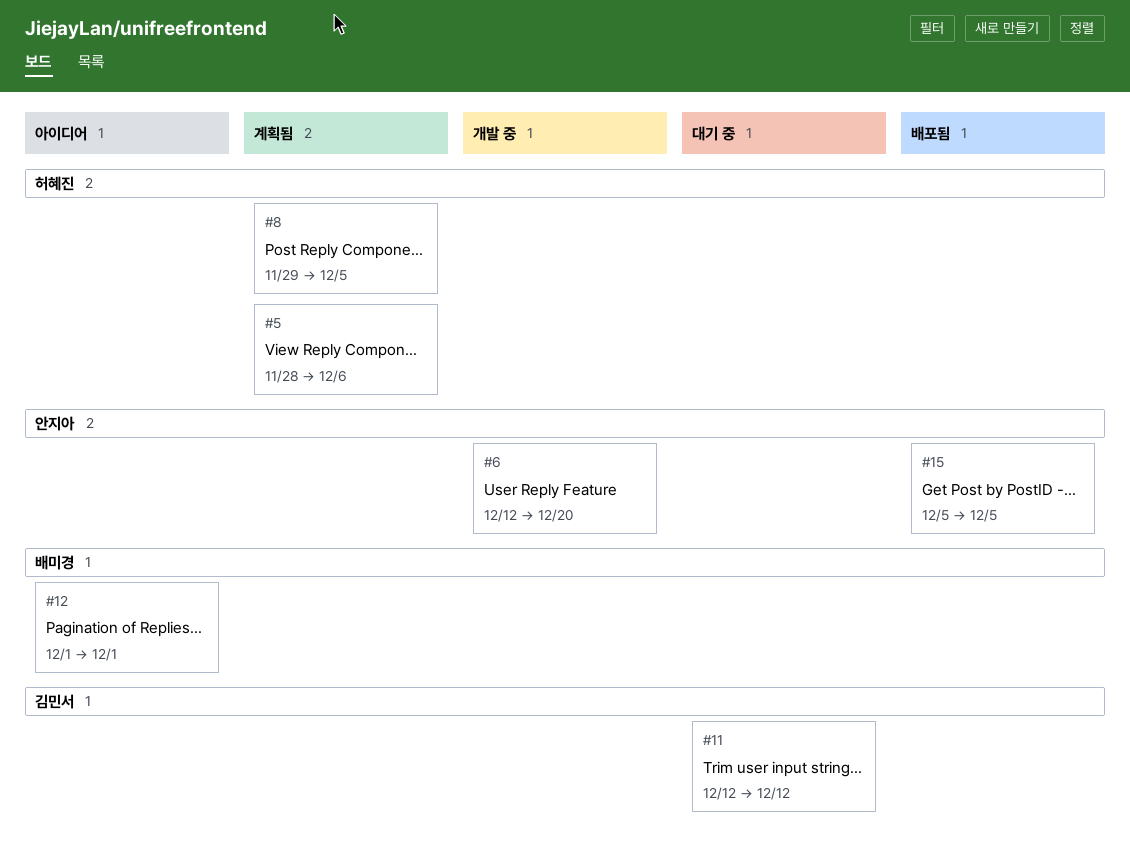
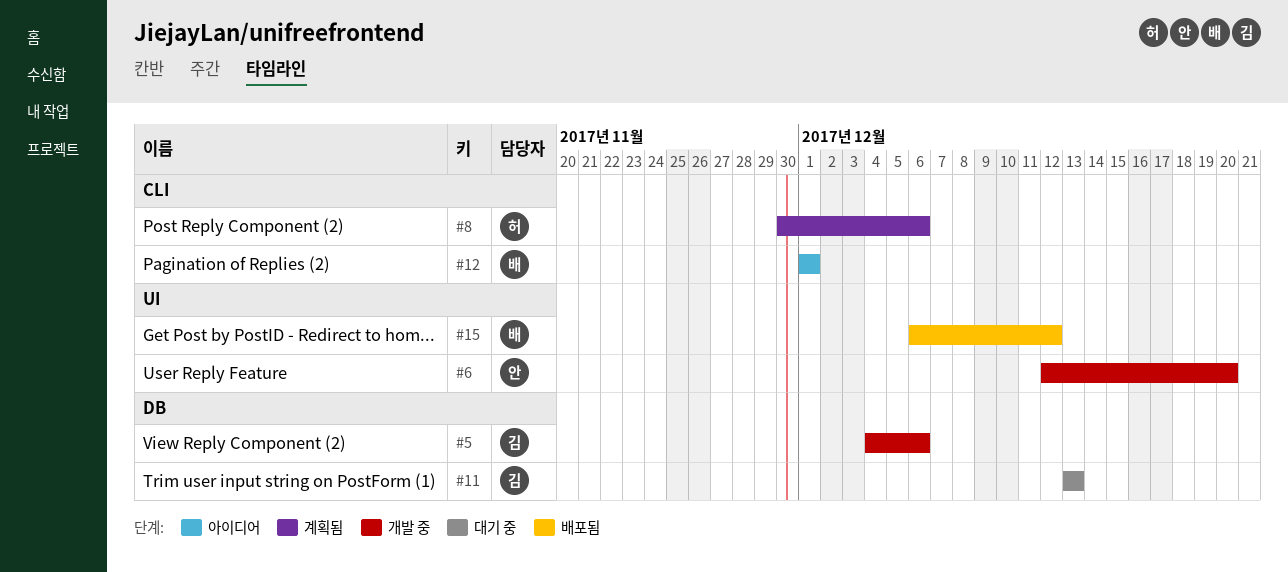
#5, status: 계획됨 -> 개발 중
#5, owner: 허혜진 -> 김민서
#5, start: Nov 28 -> Dec 4
#8, start: Nov 29 -> Nov 30
#8, due: Dec 5 -> Dec 6
#11, start: Dec 12 -> Dec 13
#11, due: Dec 12 -> Dec 13
#15, owner: 안지아 -> 배미경
#15, start: Dec 5 -> Dec 6
#15, due: Dec 5 -> Dec 12

